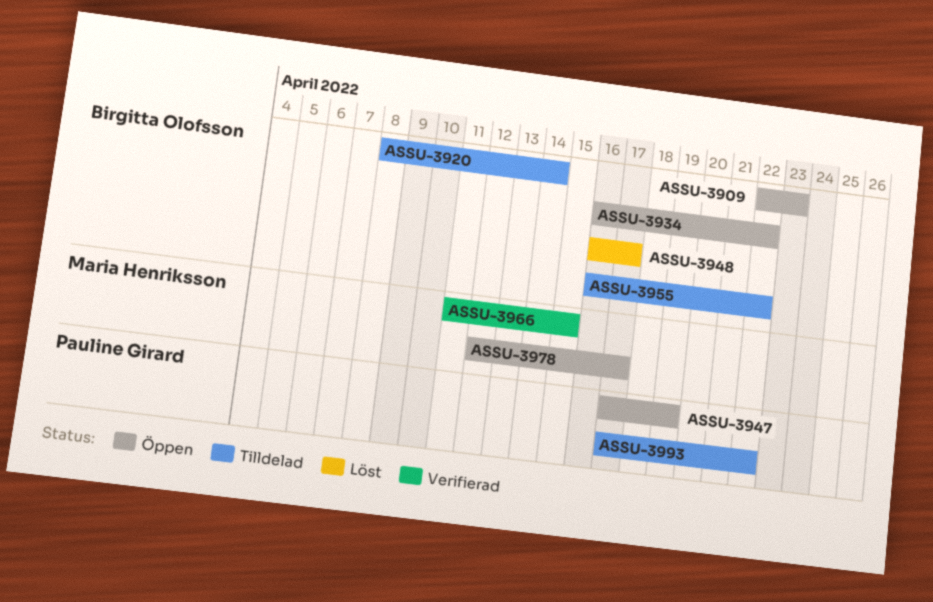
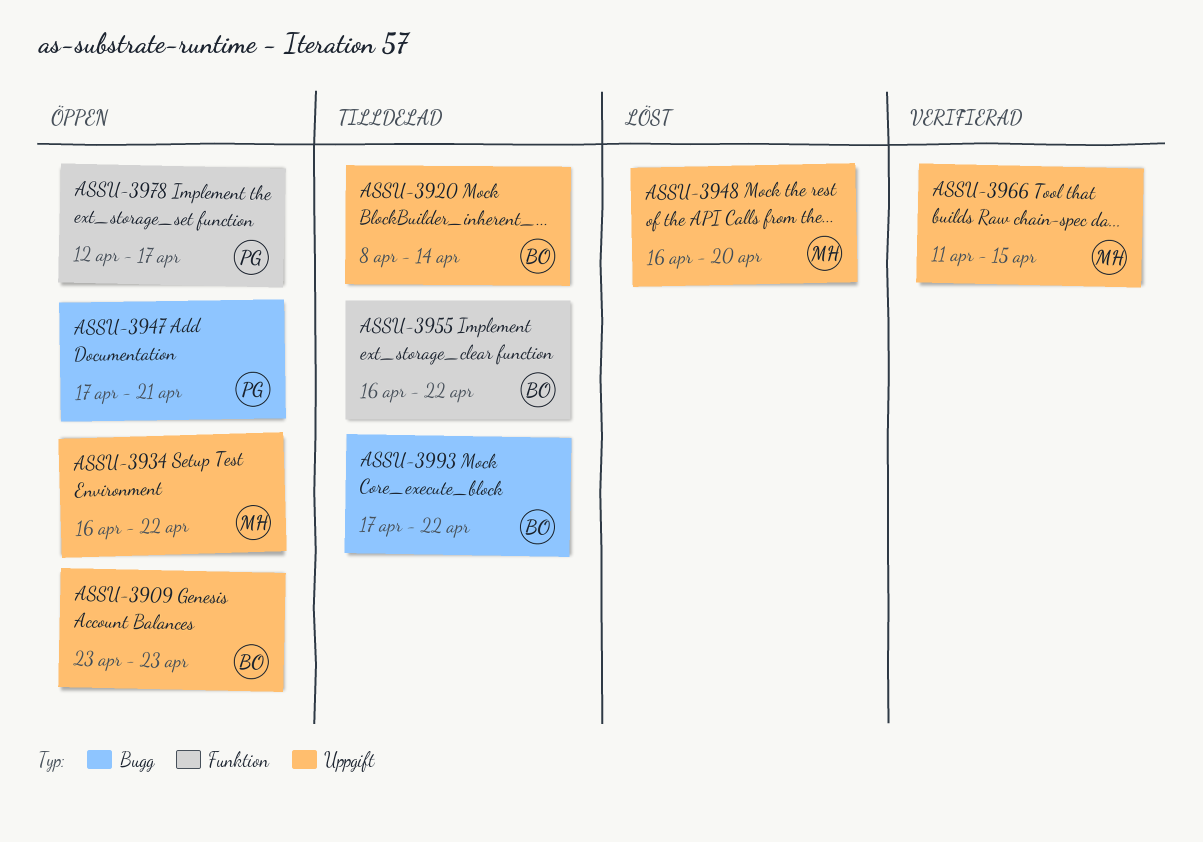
ASSU-3909, start: Apr 22 -> Apr 23
ASSU-3934, owner: Birgitta Olofsson -> Maria Henriksson
ASSU-3947, due: Apr 19 -> Apr 21
ASSU-3948, owner: Birgitta Olofsson -> Maria Henriksson
ASSU-3948, due: Apr 17 -> Apr 20
ASSU-3978, owner: Maria Henriksson -> Pauline Girard
ASSU-3993, owner: Pauline Girard -> Birgitta Olofsson

